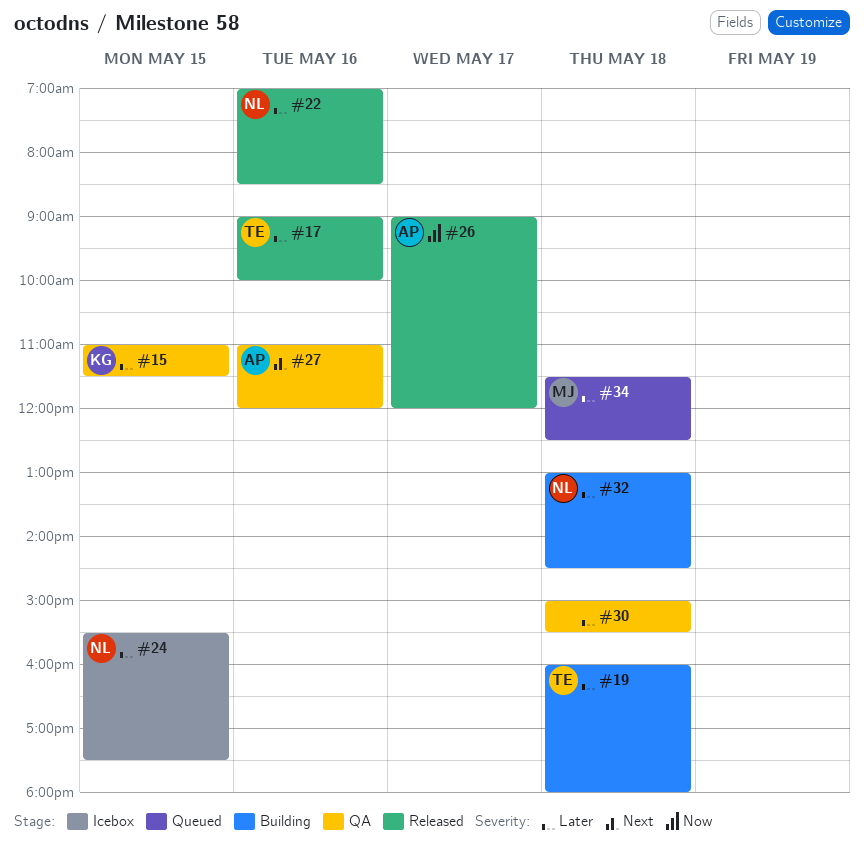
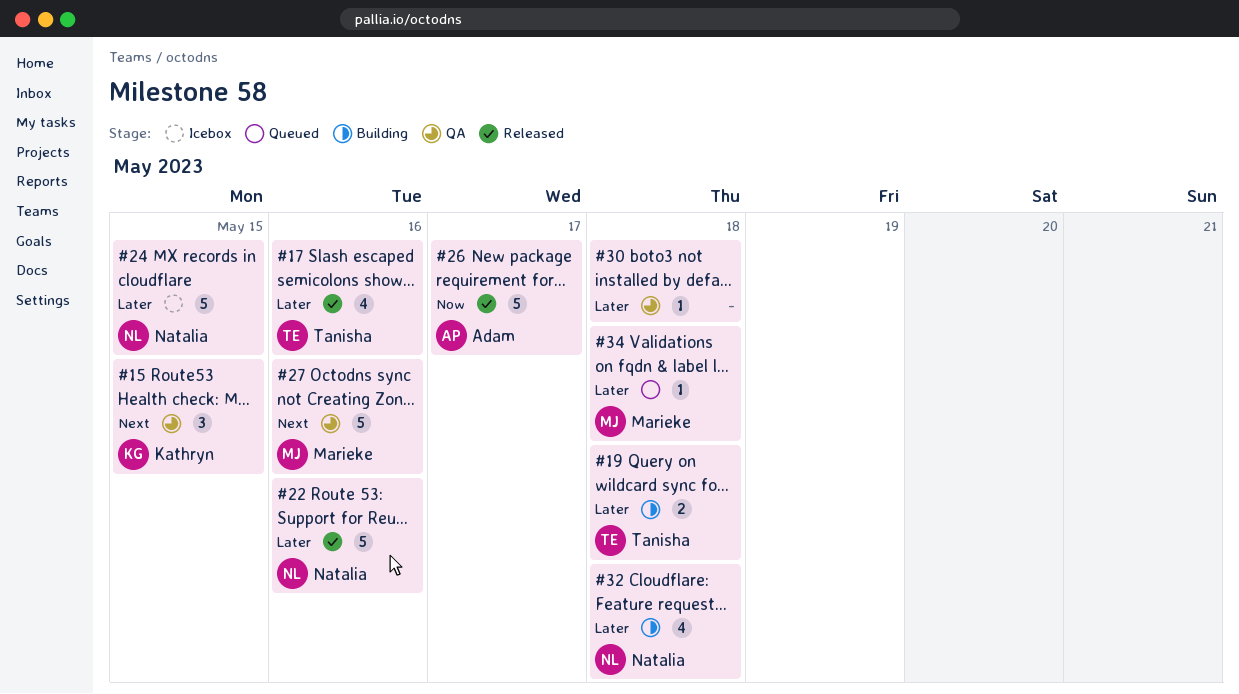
#15, priority: Later -> Next
#27, owner: Adam -> Marieke

